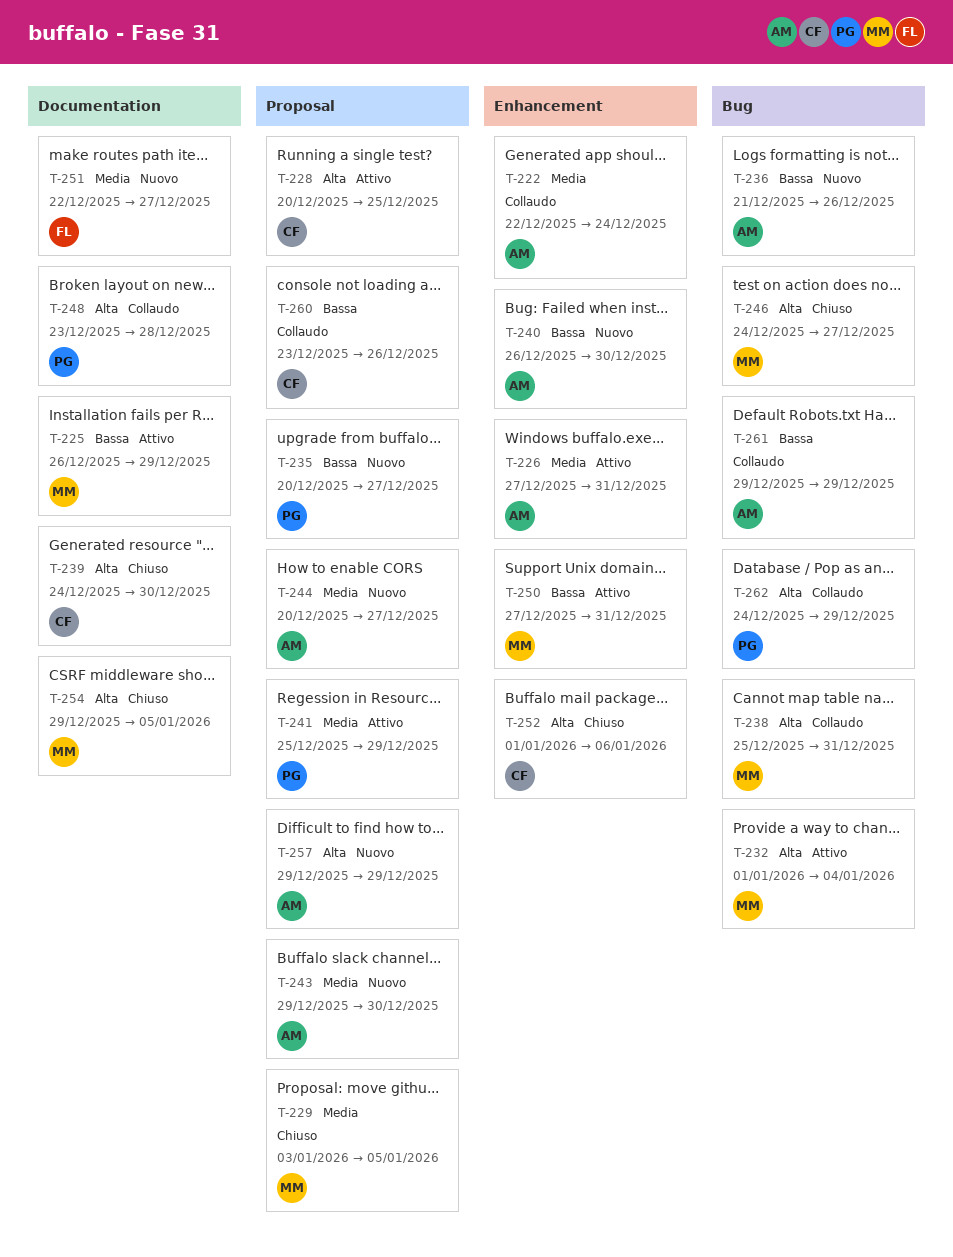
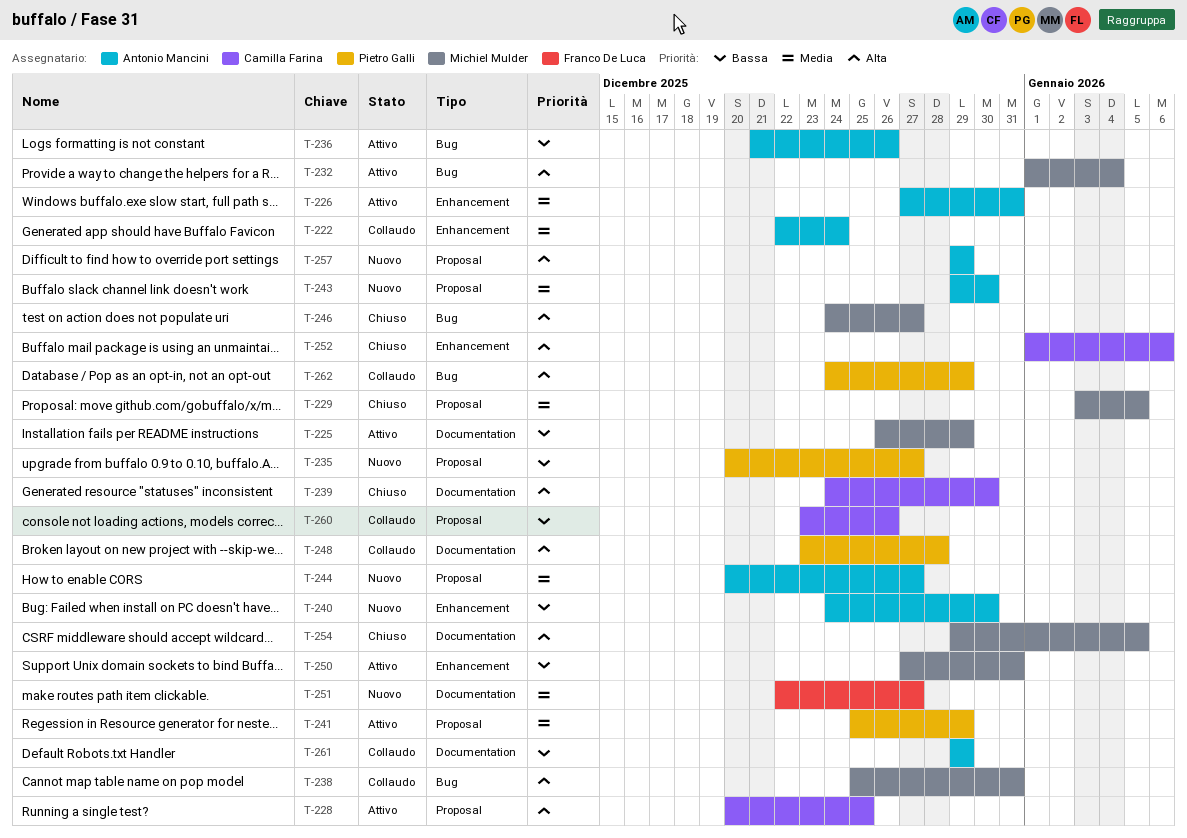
T-236, status: Nuovo -> Attivo
T-240, start: Dec 26 -> Dec 24
T-261, label: Bug -> Documentation

